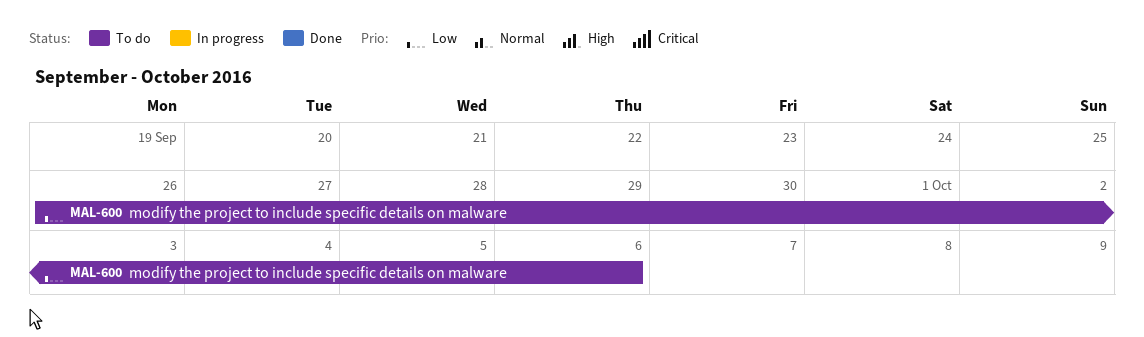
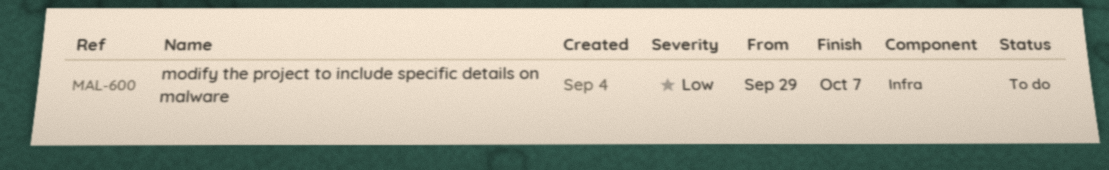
MAL-600, start: Sep 26 -> Sep 29
MAL-600, due: Oct 6 -> Oct 7

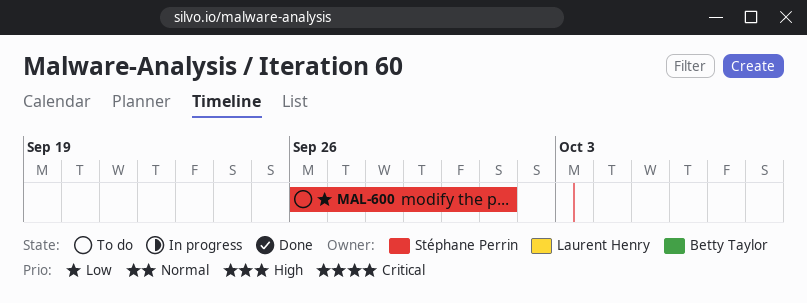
MAL-600, start: Sep 29 -> Sep 26
MAL-600, due: Oct 7 -> Oct 1

